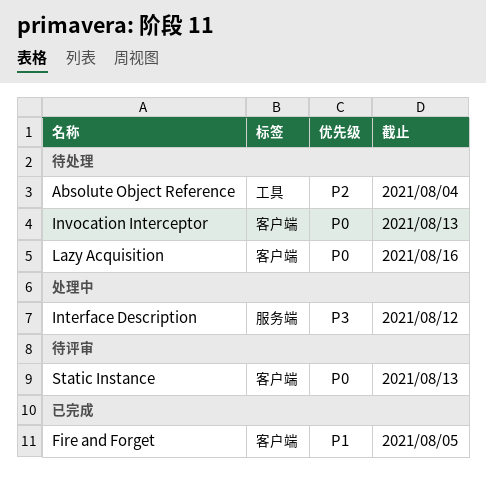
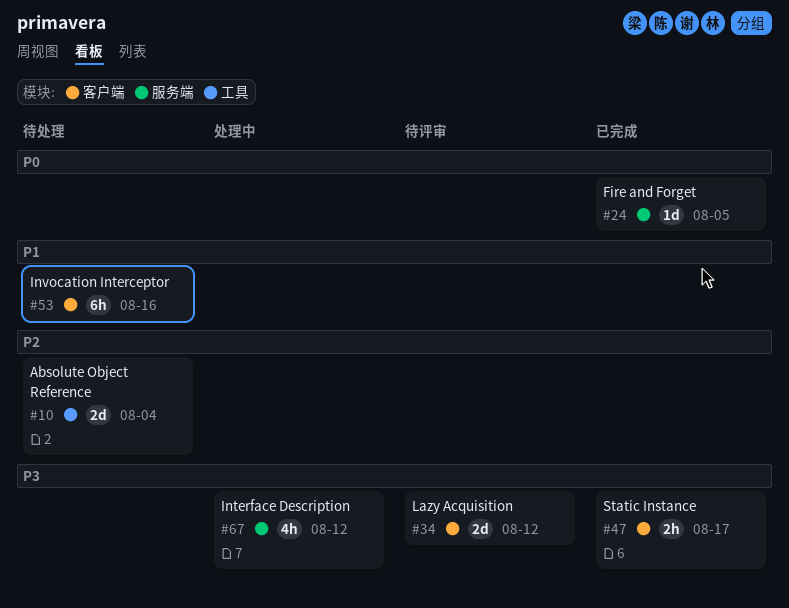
Fire and Forget, priority: P1 -> P0
Fire and Forget, label: 客户端 -> 服务端
Invocation Interceptor, priority: P0 -> P1
Invocation Interceptor, due: Aug 13 -> Aug 16
Lazy Acquisition, status: 待处理 -> 待评审
Lazy Acquisition, priority: P0 -> P3
Lazy Acquisition, due: Aug 16 -> Aug 12
Static Instance, status: 待评审 -> 已完成
Static Instance, priority: P0 -> P3
Static Instance, due: Aug 13 -> Aug 17

